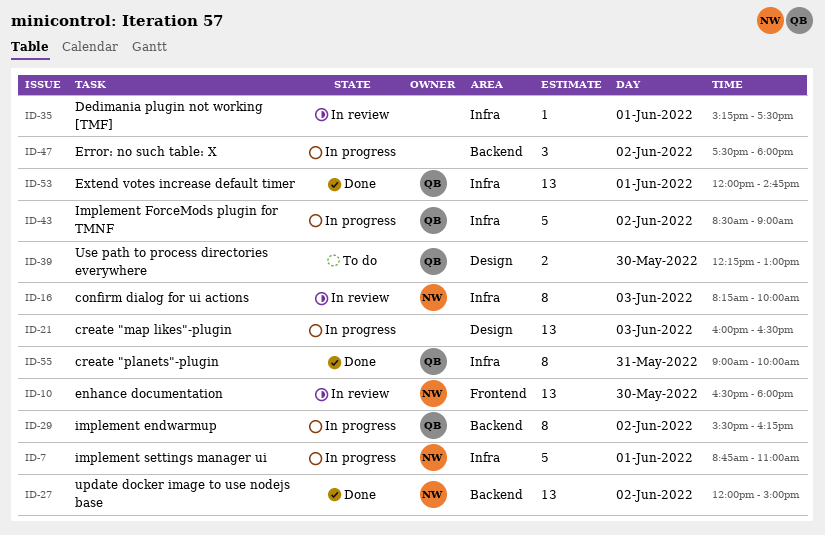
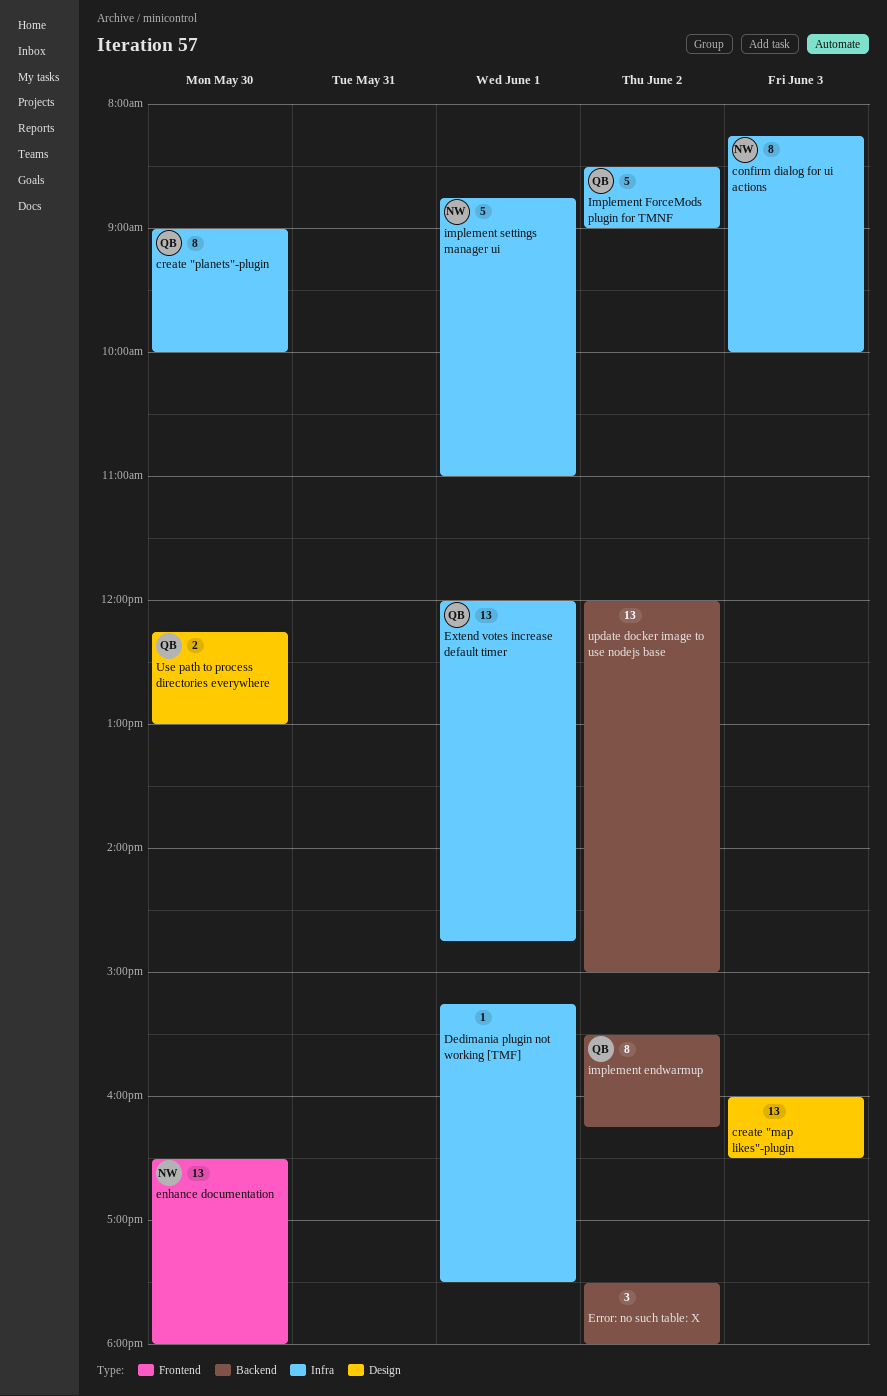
create "planets"-plugin, day: May 31 -> May 30
update docker image to use nodejs base, owner: NW -> none

